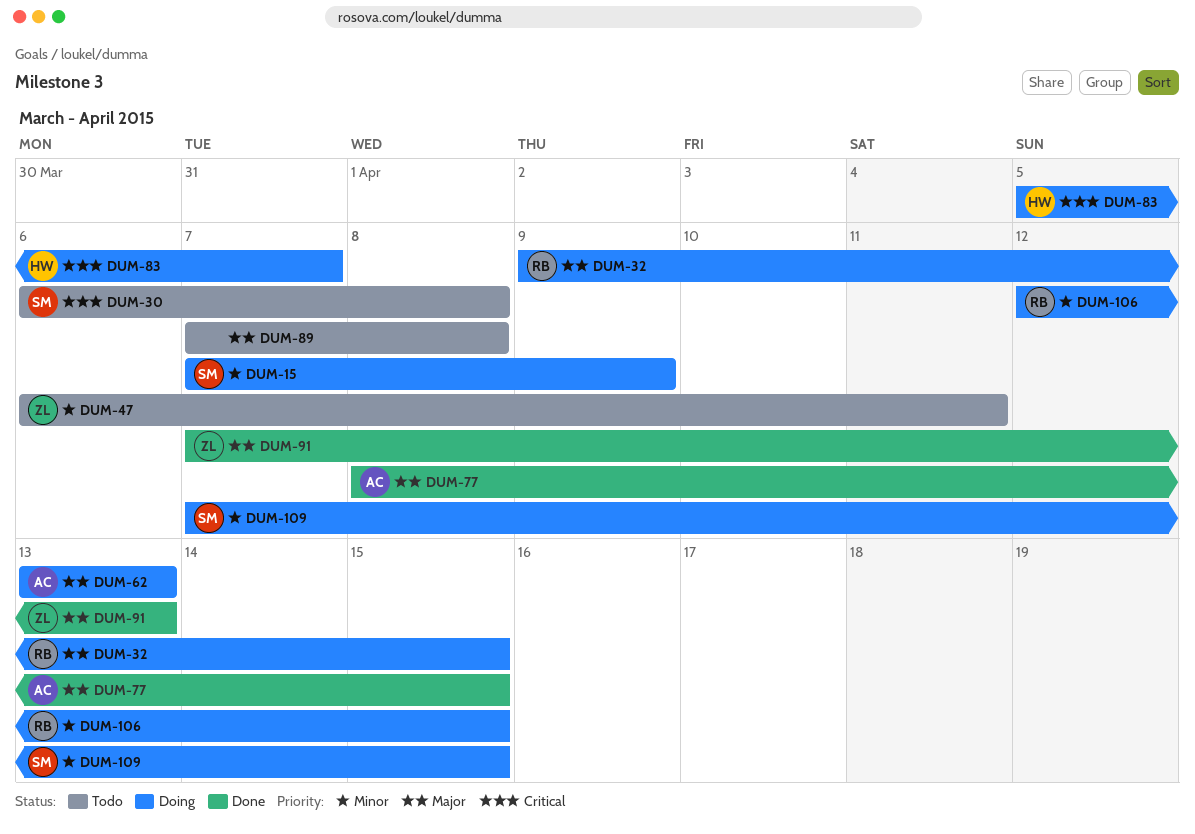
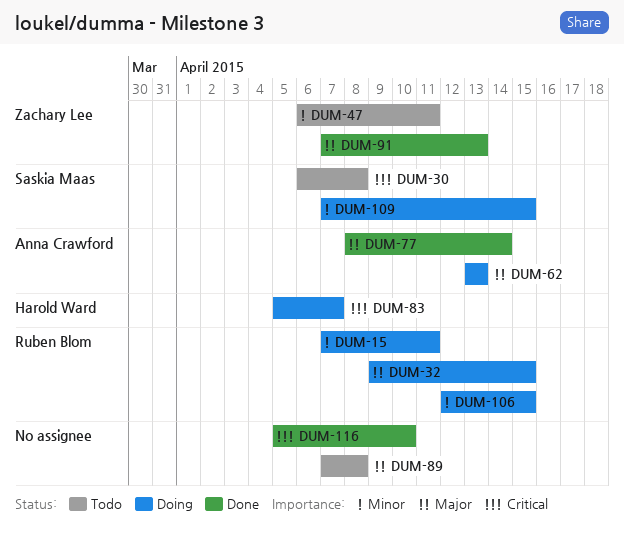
DUM-15, owner: Saskia Maas -> Ruben Blom
DUM-15, due: Apr 9 -> Apr 11
DUM-77, due: Apr 15 -> Apr 14
DUM-116: none -> present

